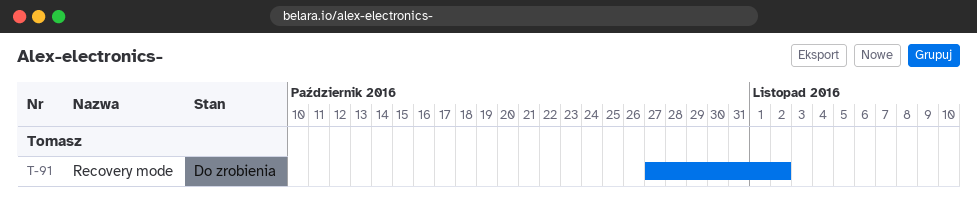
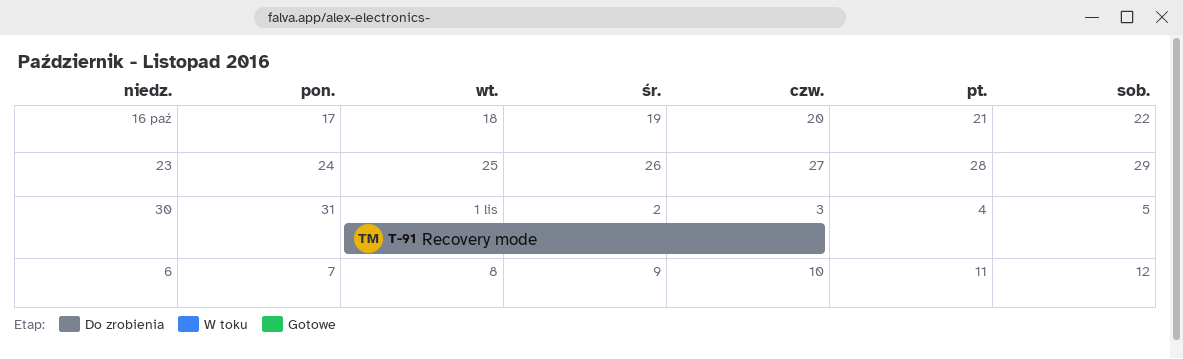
T-91, start: Oct 27 -> Nov 1
T-91, due: Nov 2 -> Nov 3

